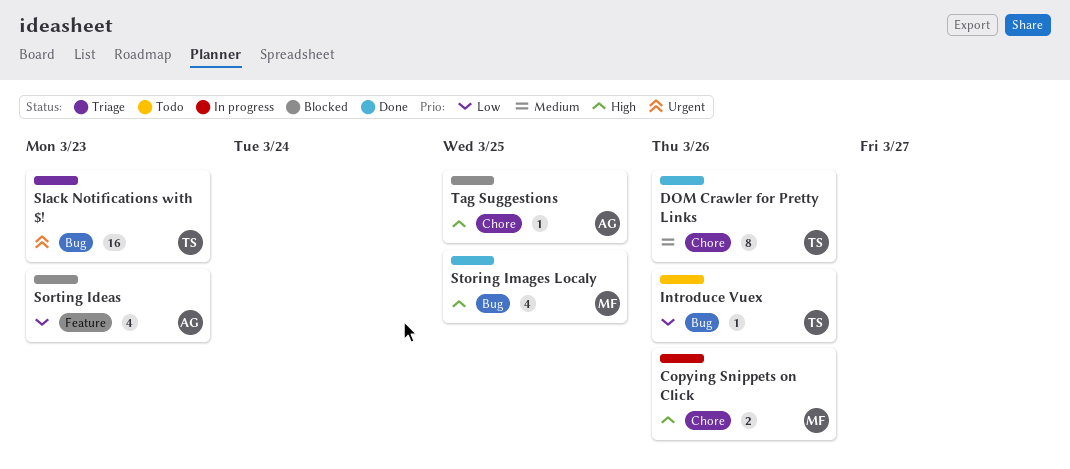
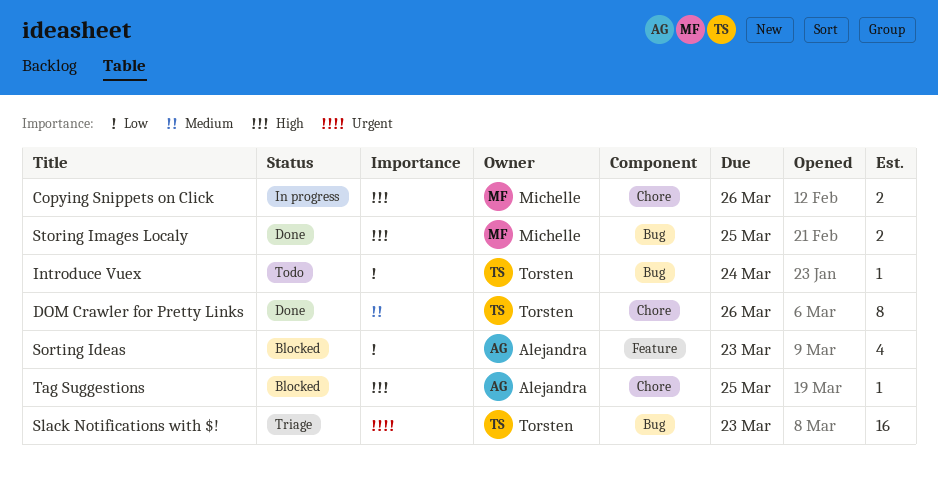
Introduce Vuex, due: Mar 26 -> Mar 24
Storing Images Localy, estimate: 4 -> 2

